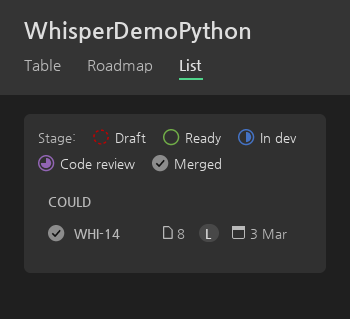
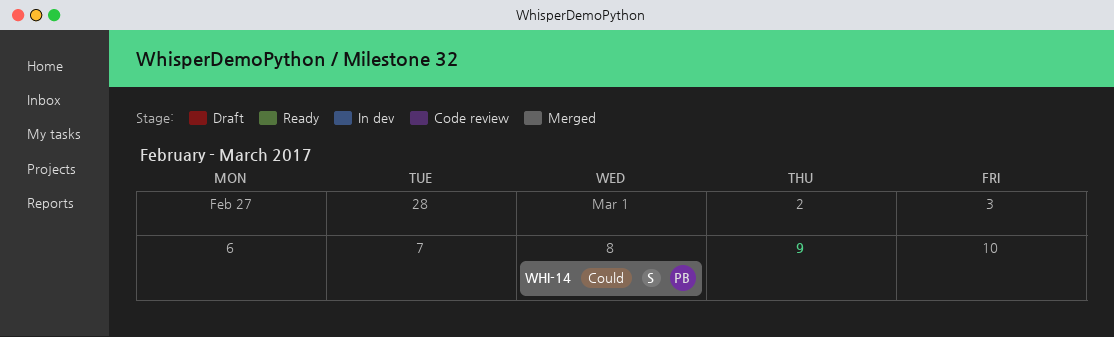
WHI-14, estimate: L -> S
WHI-14, due: Mar 3 -> Mar 8

